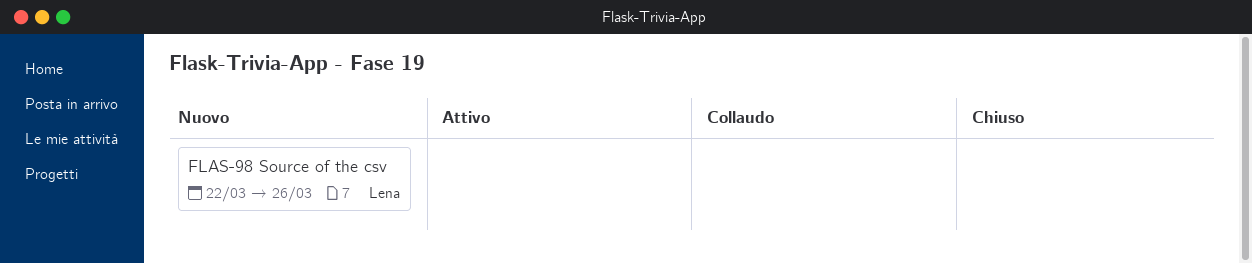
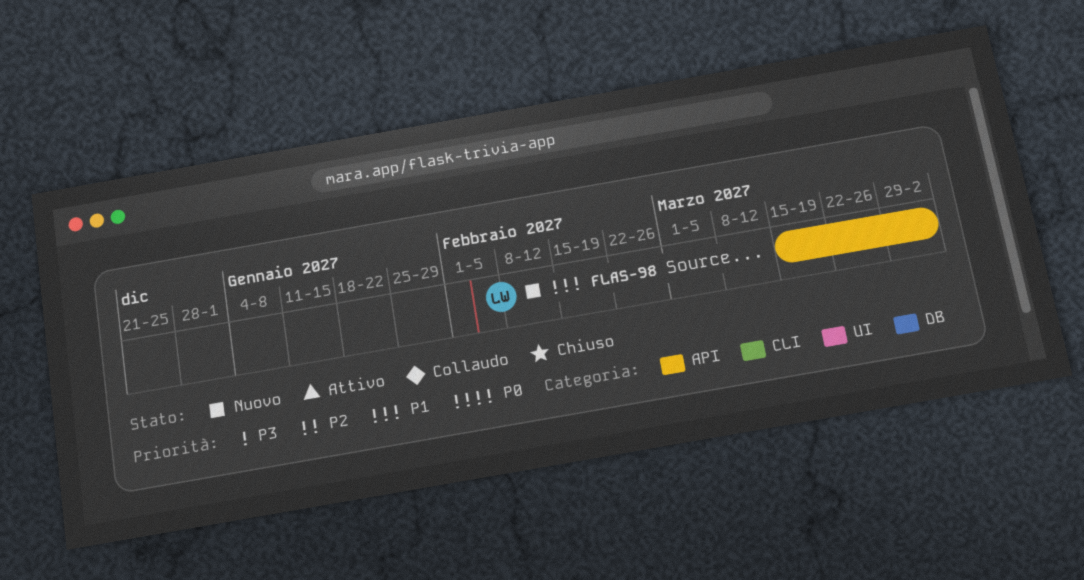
FLAS-98, start: Mar 22 -> Mar 15
FLAS-98, due: Mar 26 -> Apr 2

